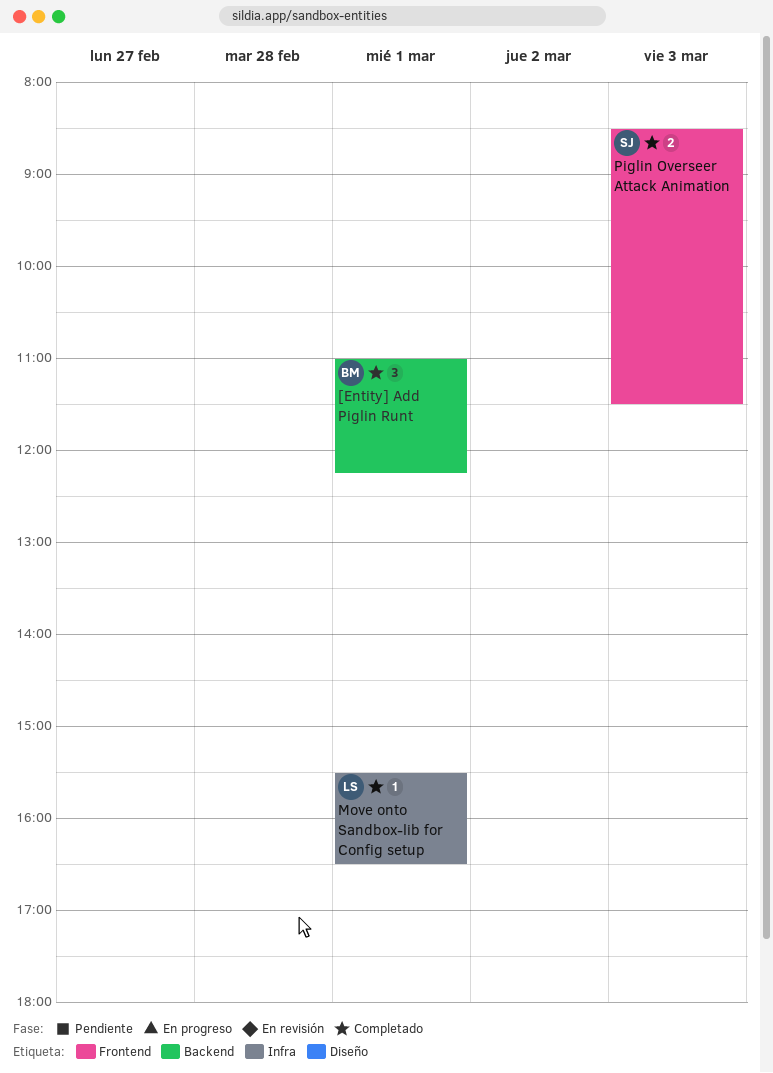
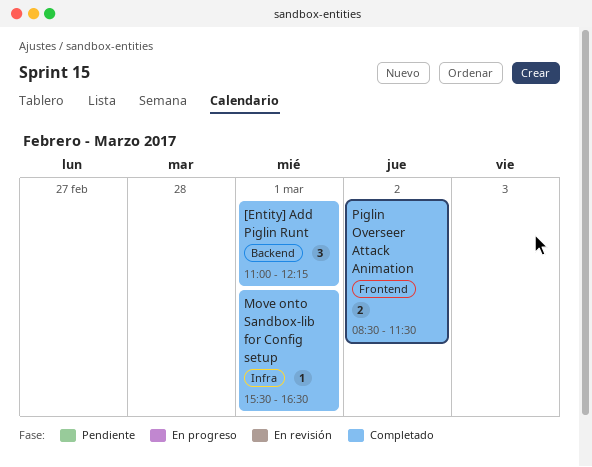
Piglin Overseer Attack Animation, day: Mar 3 -> Mar 2

